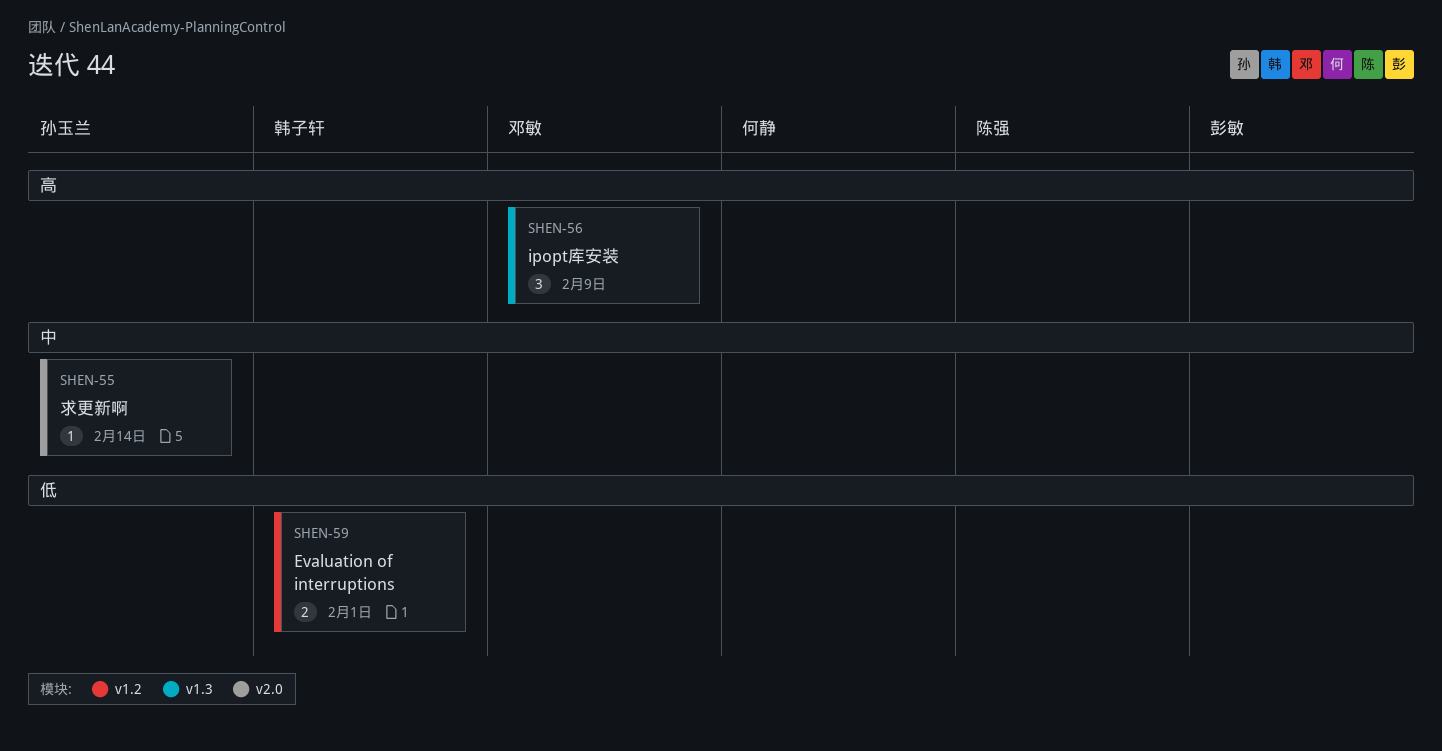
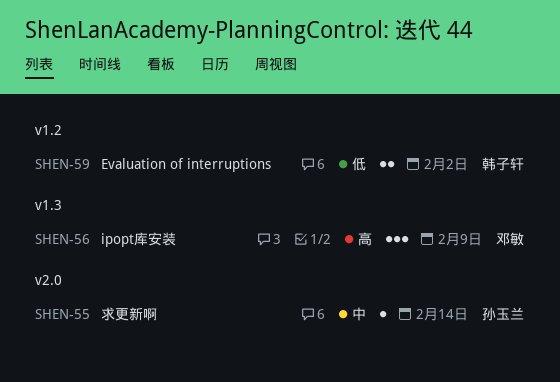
SHEN-59, due: Feb 1 -> Feb 2

